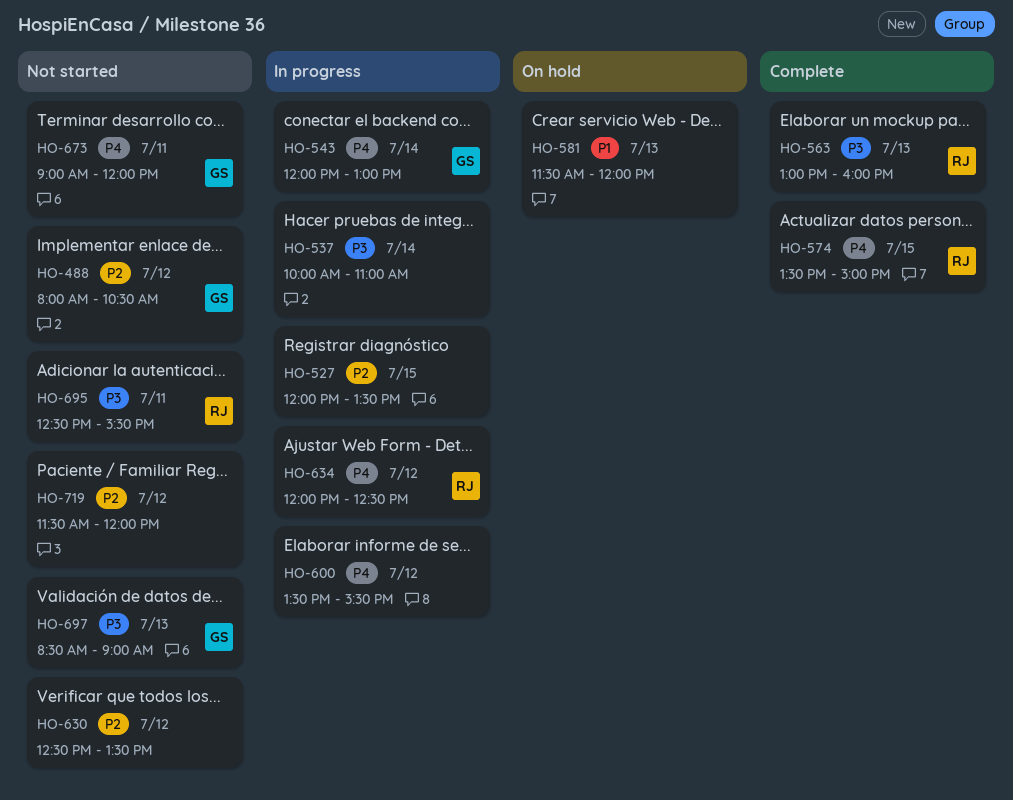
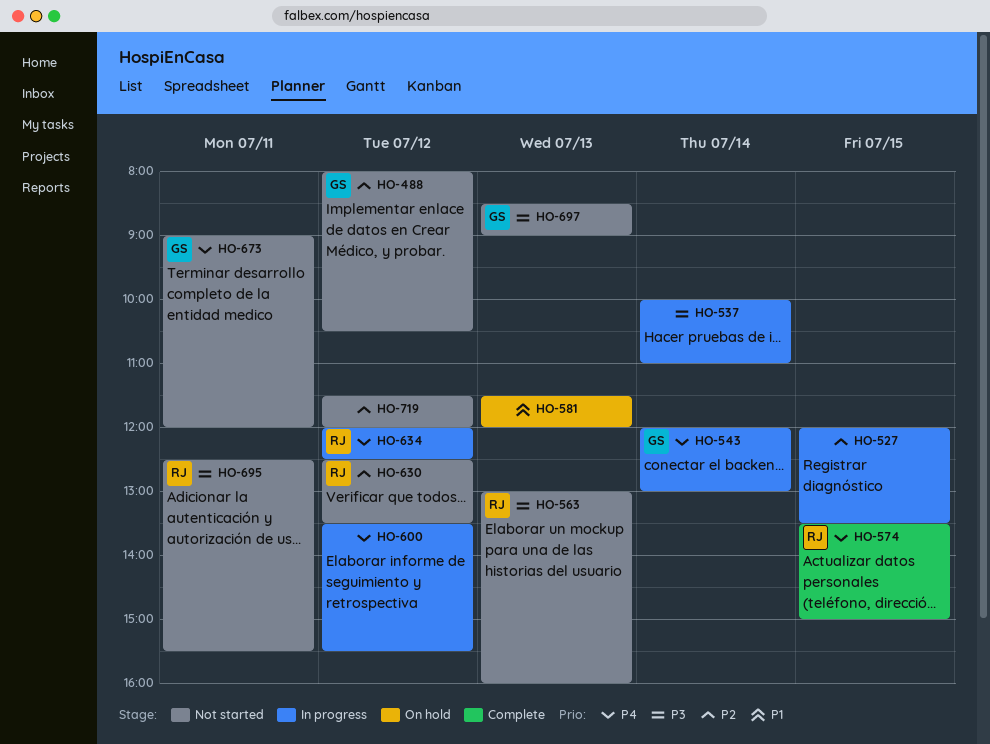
HO-563, status: Complete -> Not started
HO-630, owner: none -> RJ

